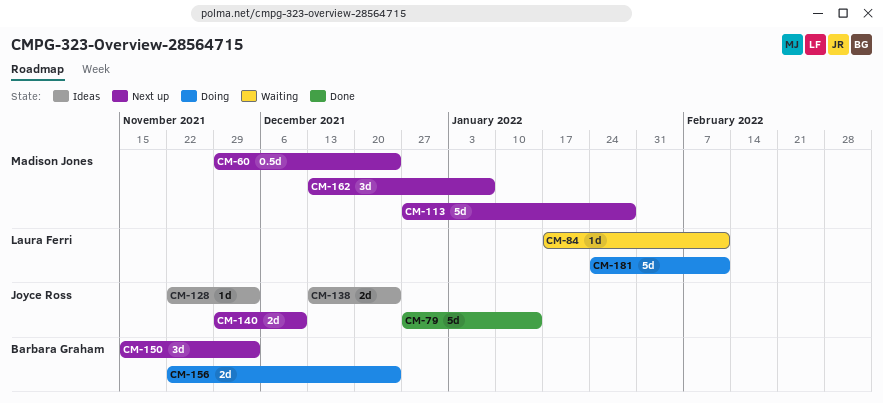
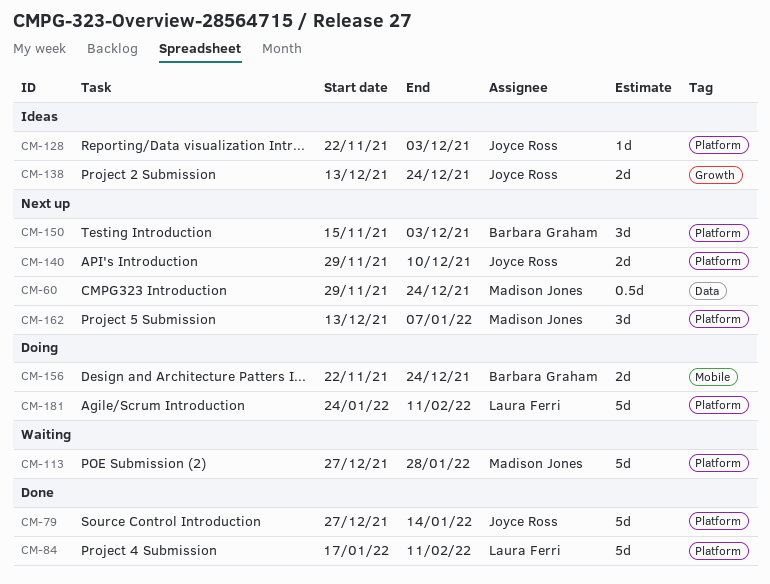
CM-84, status: Waiting -> Done
CM-84, estimate: 1d -> 5d
CM-113, status: Next up -> Waiting

